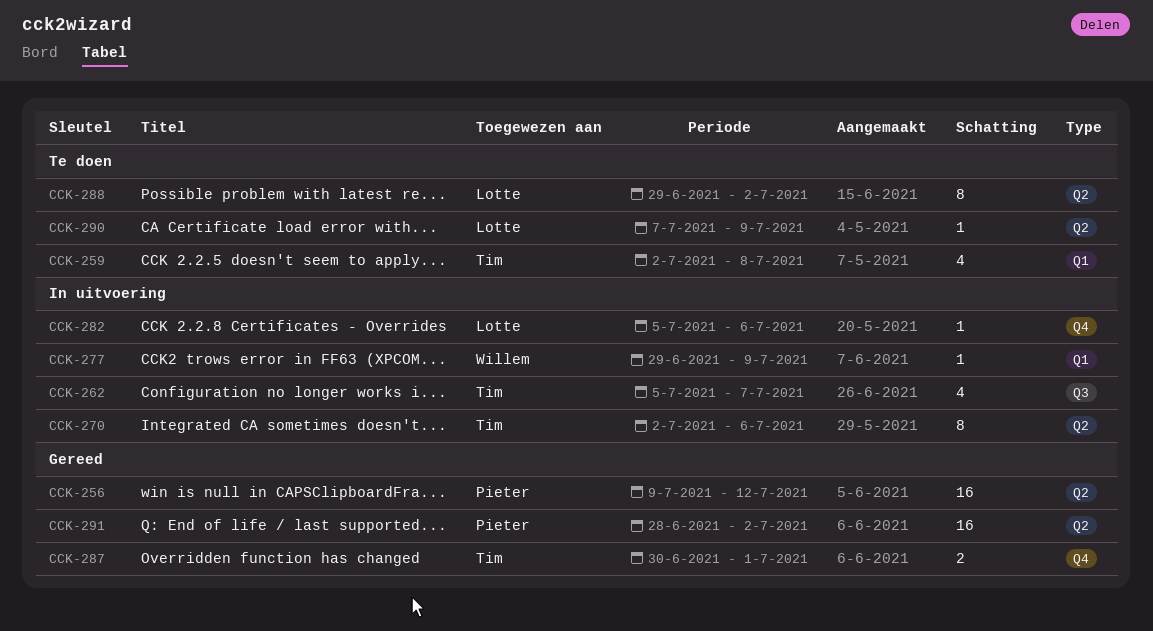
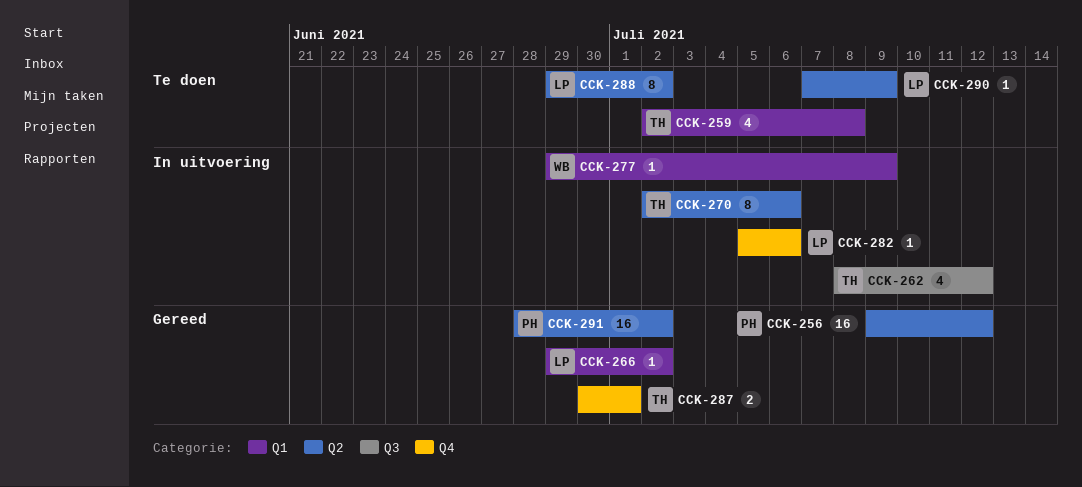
CCK-262, start: Jul 5 -> Jul 8
CCK-262, due: Jul 7 -> Jul 12
CCK-266: none -> present

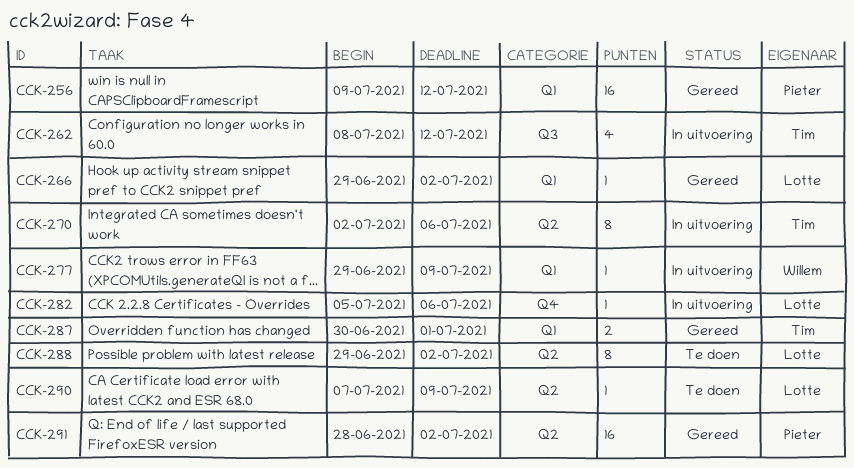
CCK-256, label: Q2 -> Q1
CCK-259: present -> none
CCK-287, label: Q4 -> Q1

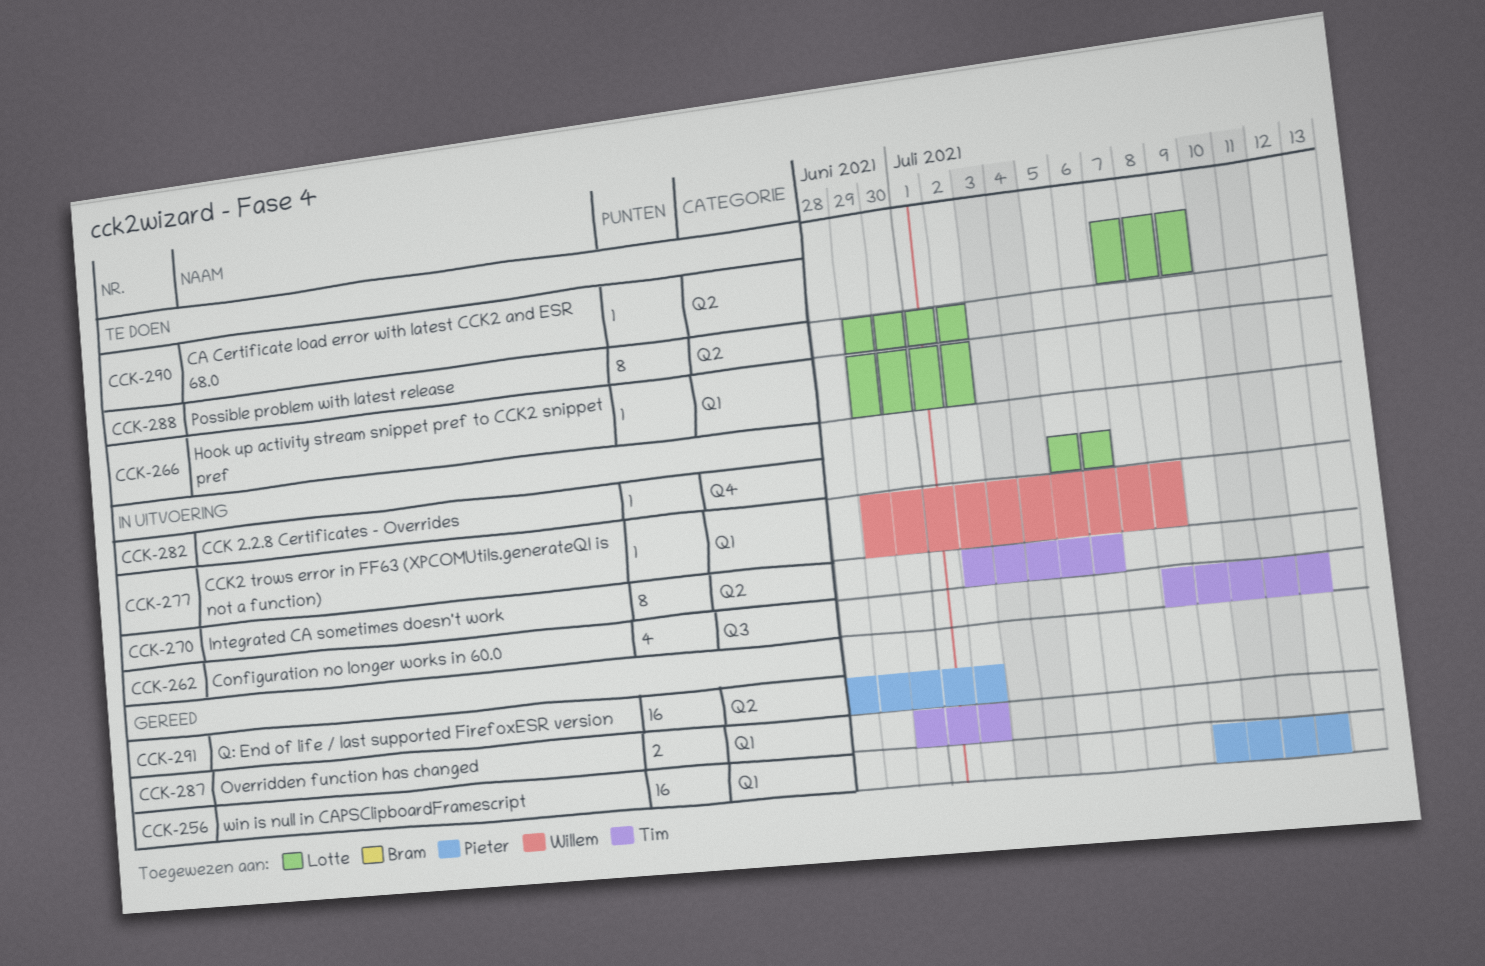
CCK-266, status: Gereed -> Te doen
CCK-277, due: Jul 9 -> Jul 8
CCK-287, due: Jul 1 -> Jul 2

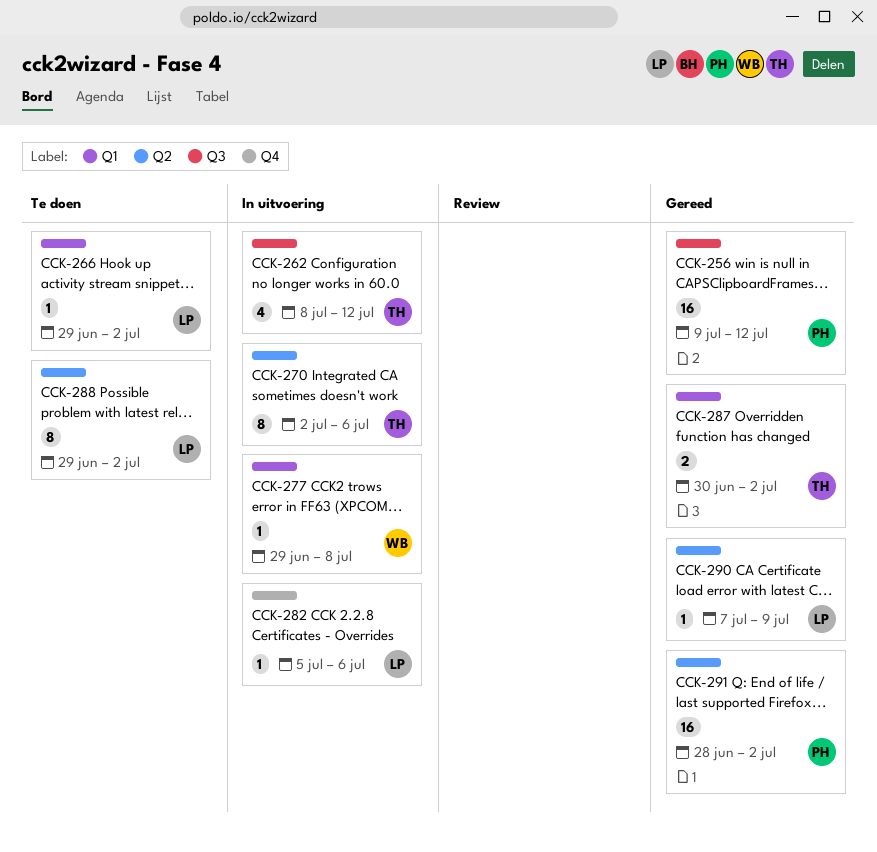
CCK-256, label: Q1 -> Q3
CCK-290, status: Te doen -> Gereed

